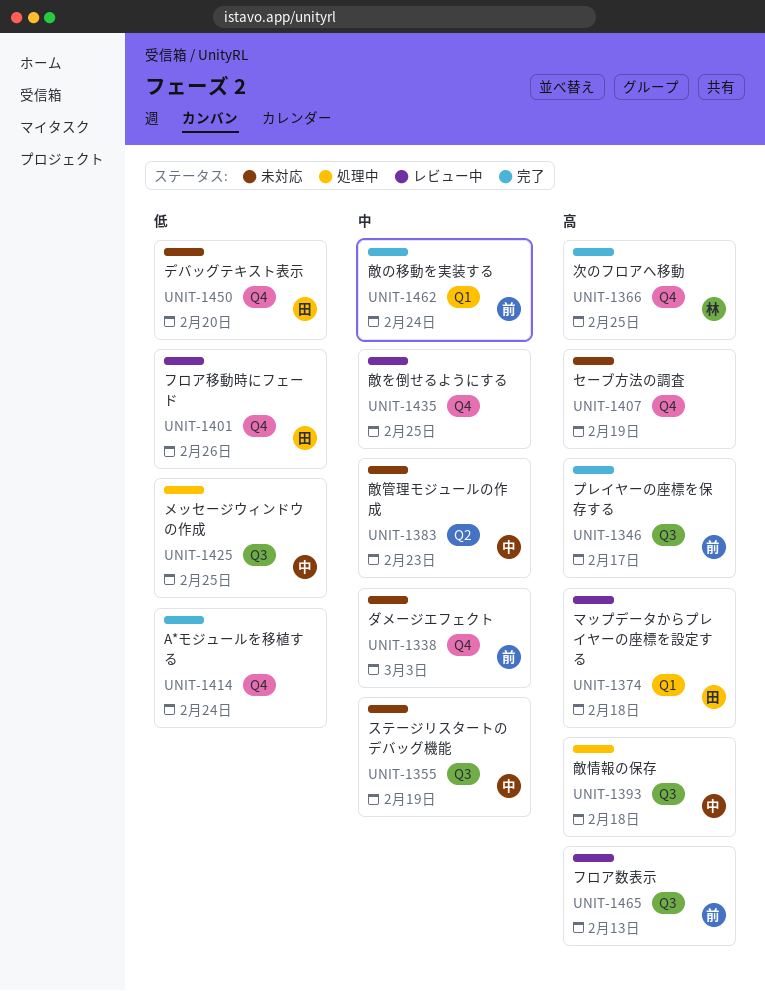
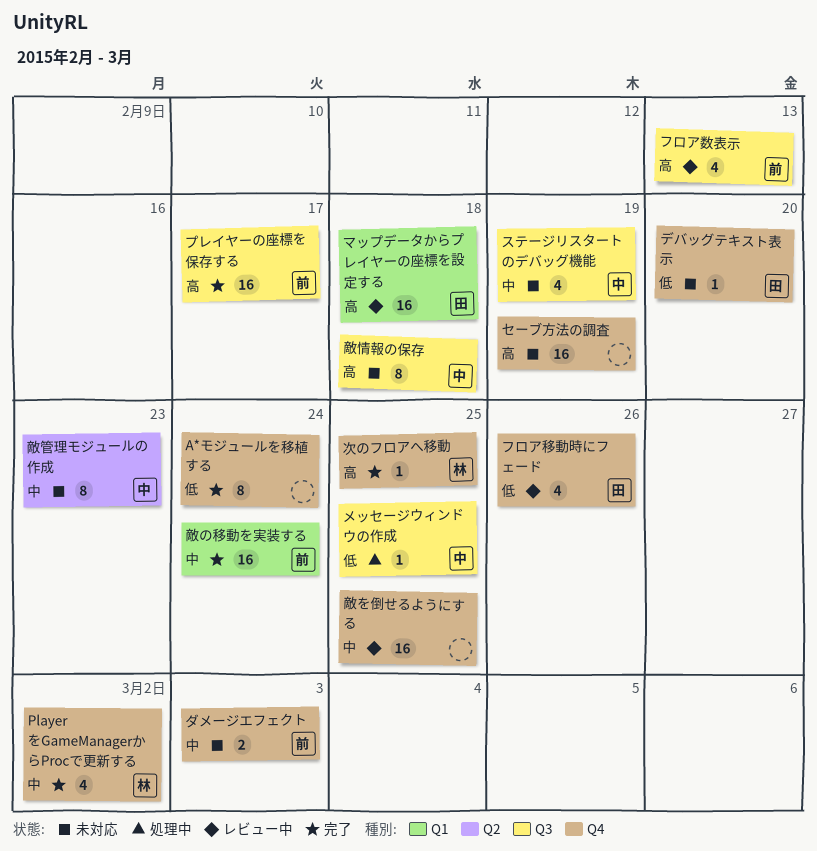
PlayerをGameManagerからProcで更新する: none -> present
敵情報の保存, status: 処理中 -> 未対応

